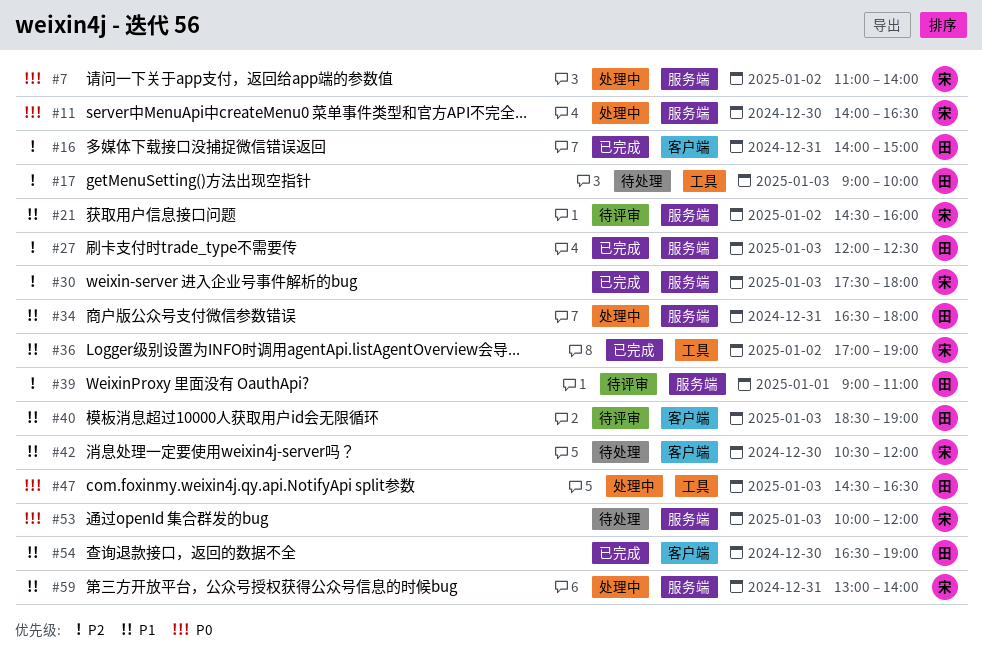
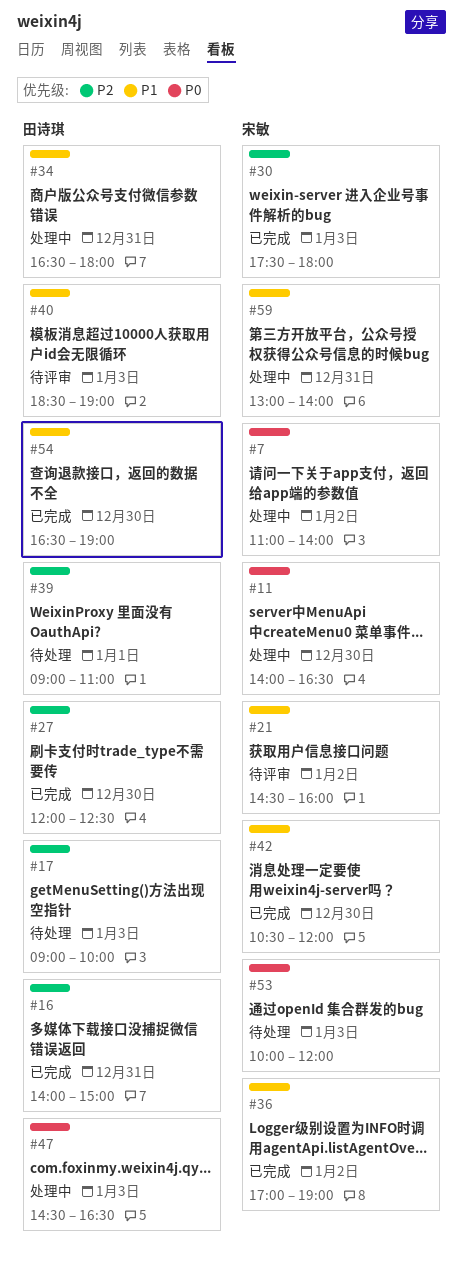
#27, day: Jan 3 -> Dec 30
#39, status: 待评审 -> 待处理
#42, status: 待处理 -> 已完成

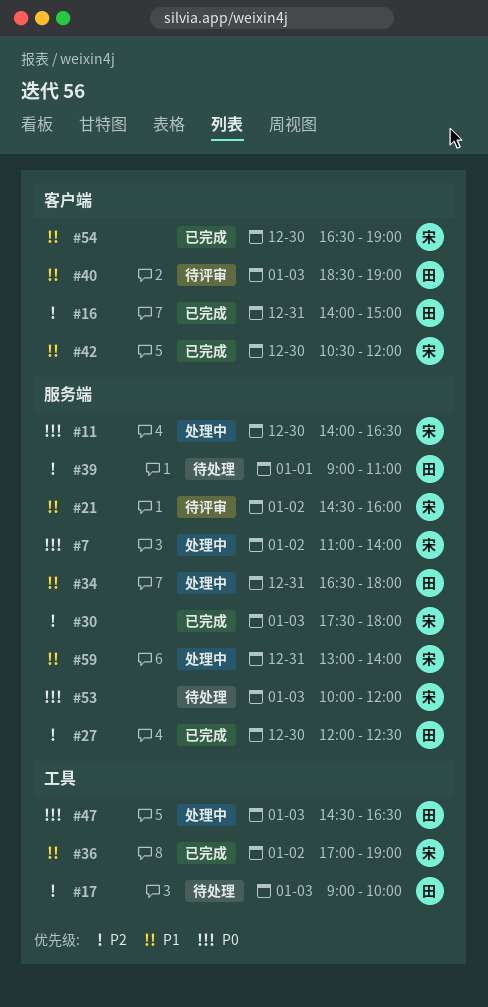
#54, owner: 田诗琪 -> 宋敏

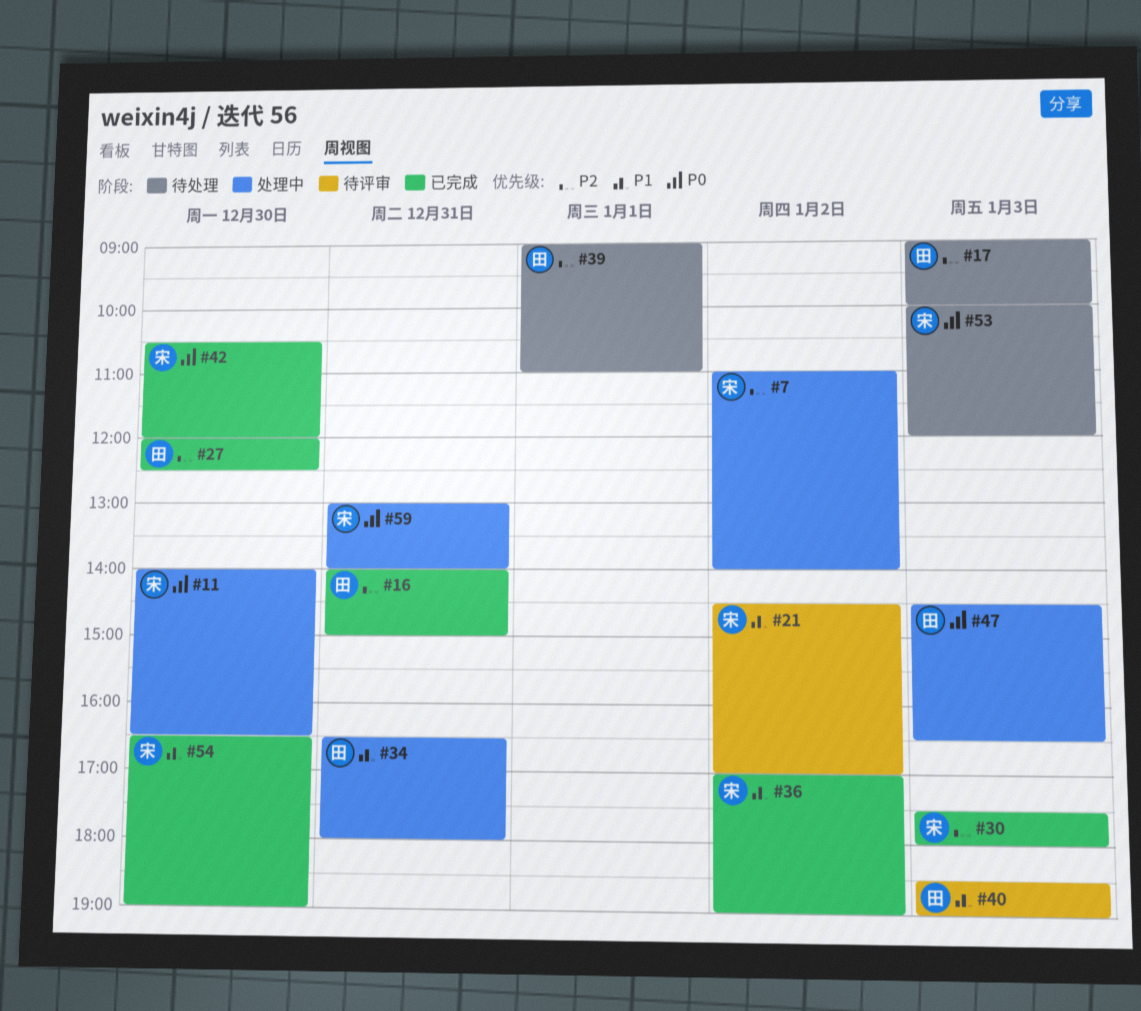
#7, priority: P0 -> P2
#21, ends: 16:00 -> 17:00
#42, priority: P1 -> P0
#59, priority: P1 -> P0

